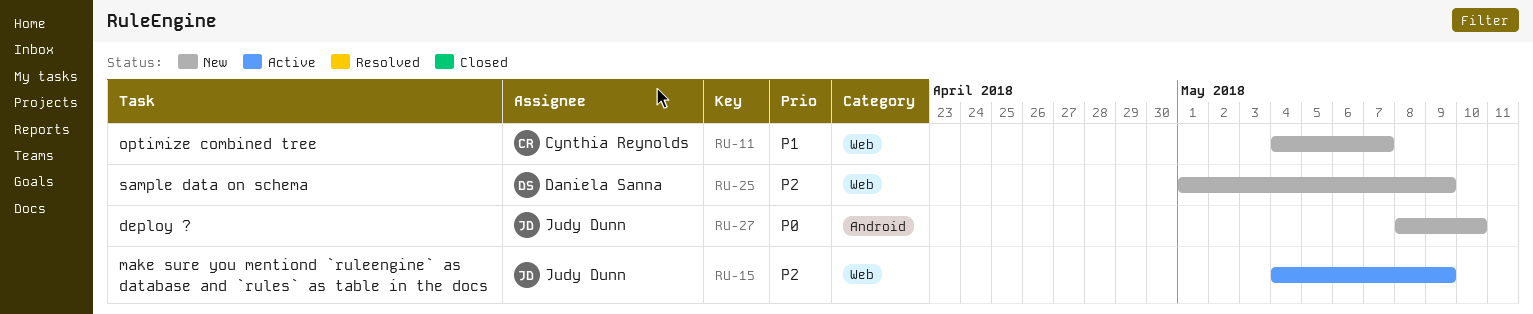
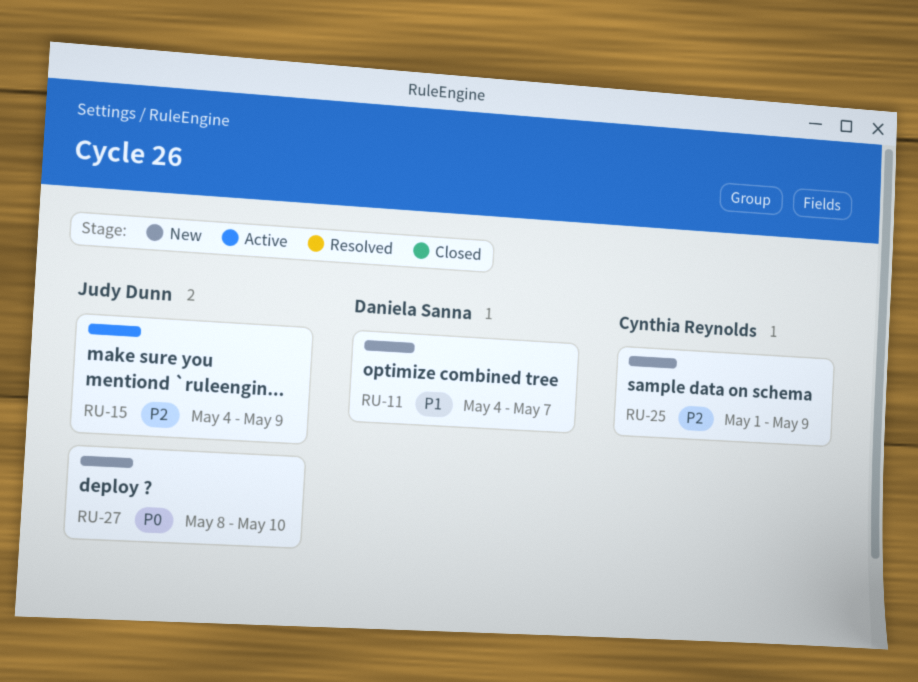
RU-11, owner: Cynthia Reynolds -> Daniela Sanna
RU-25, owner: Daniela Sanna -> Cynthia Reynolds

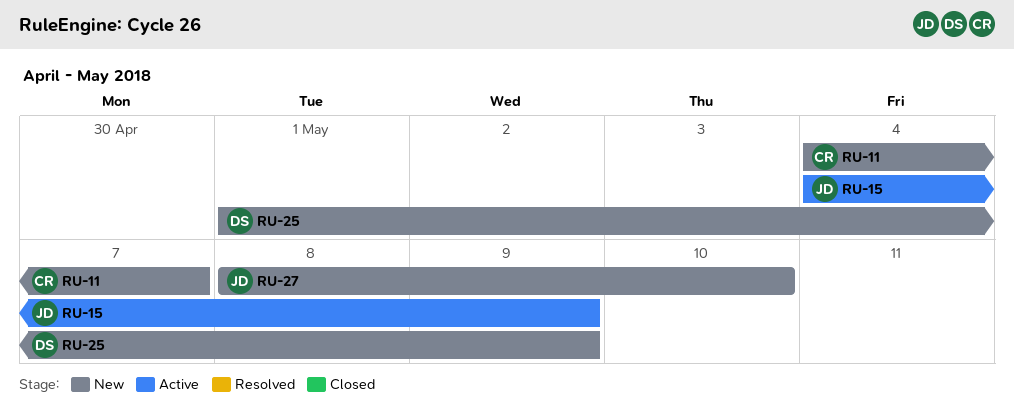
RU-11, owner: Daniela Sanna -> Cynthia Reynolds
RU-25, owner: Cynthia Reynolds -> Daniela Sanna

